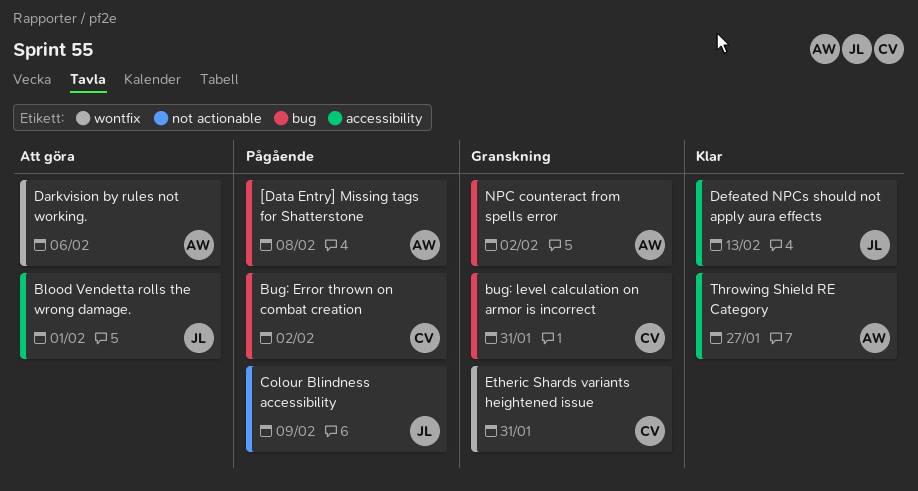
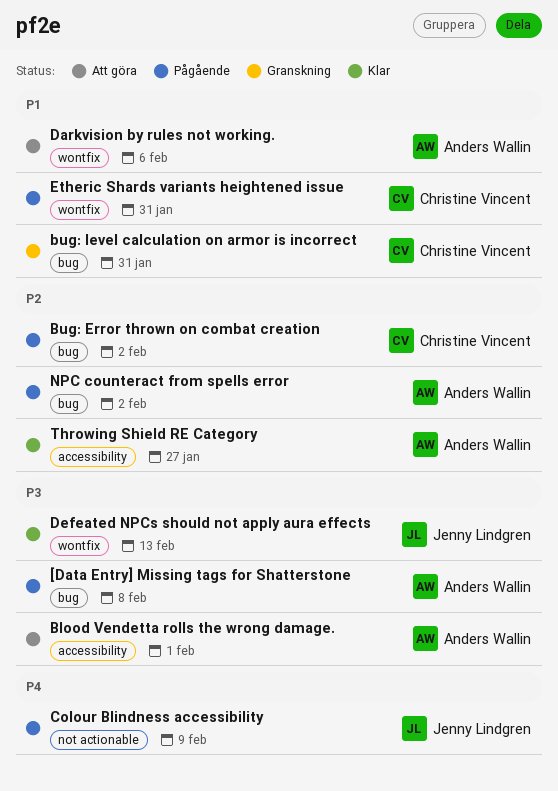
Blood Vendetta rolls the wrong damage., owner: Jenny Lindgren -> Anders Wallin
Defeated NPCs should not apply aura effects, label: accessibility -> wontfix
Etheric Shards variants heightened issue, status: Granskning -> Pågående
NPC counteract from spells error, status: Granskning -> Pågående

